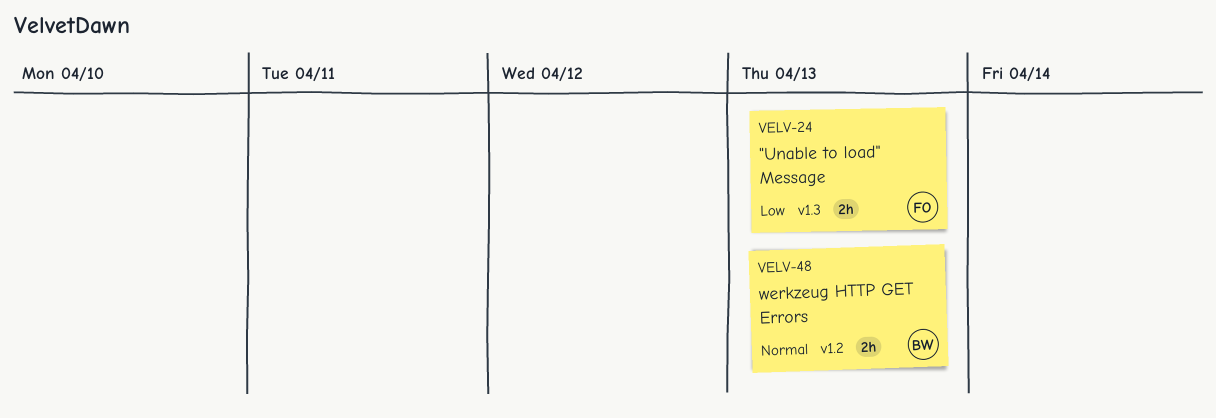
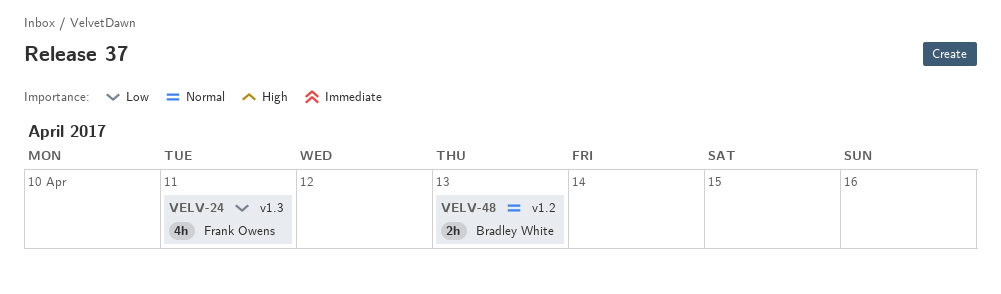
VELV-24, estimate: 2h -> 4h
VELV-24, due: Apr 13 -> Apr 11

